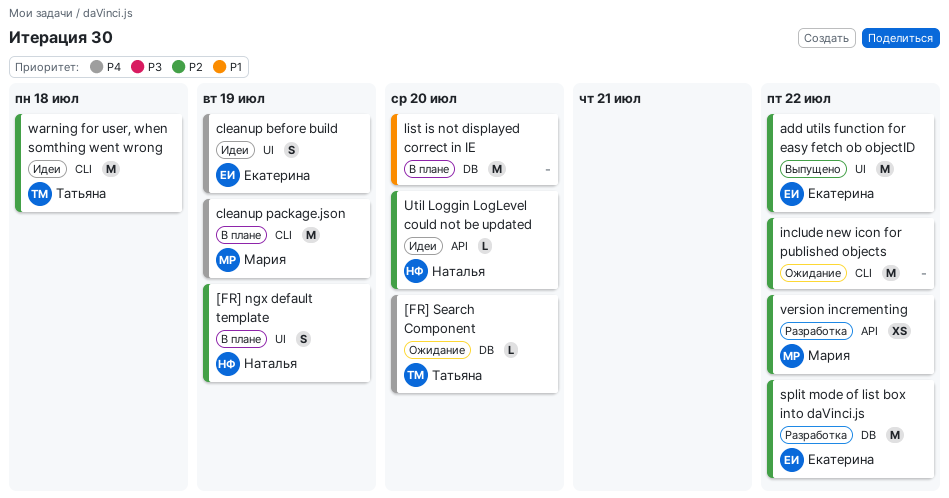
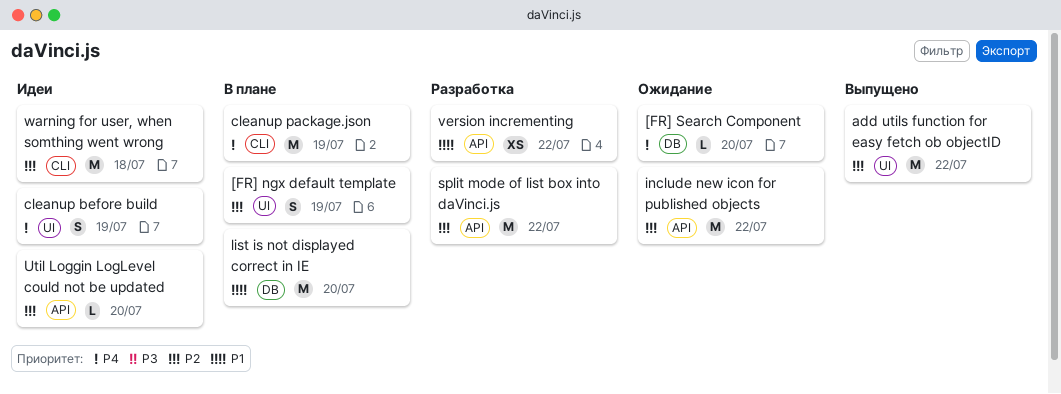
include new icon for published objects, label: CLI -> API
split mode of list box into daVinci.js, label: DB -> API
version incrementing, priority: P2 -> P1

